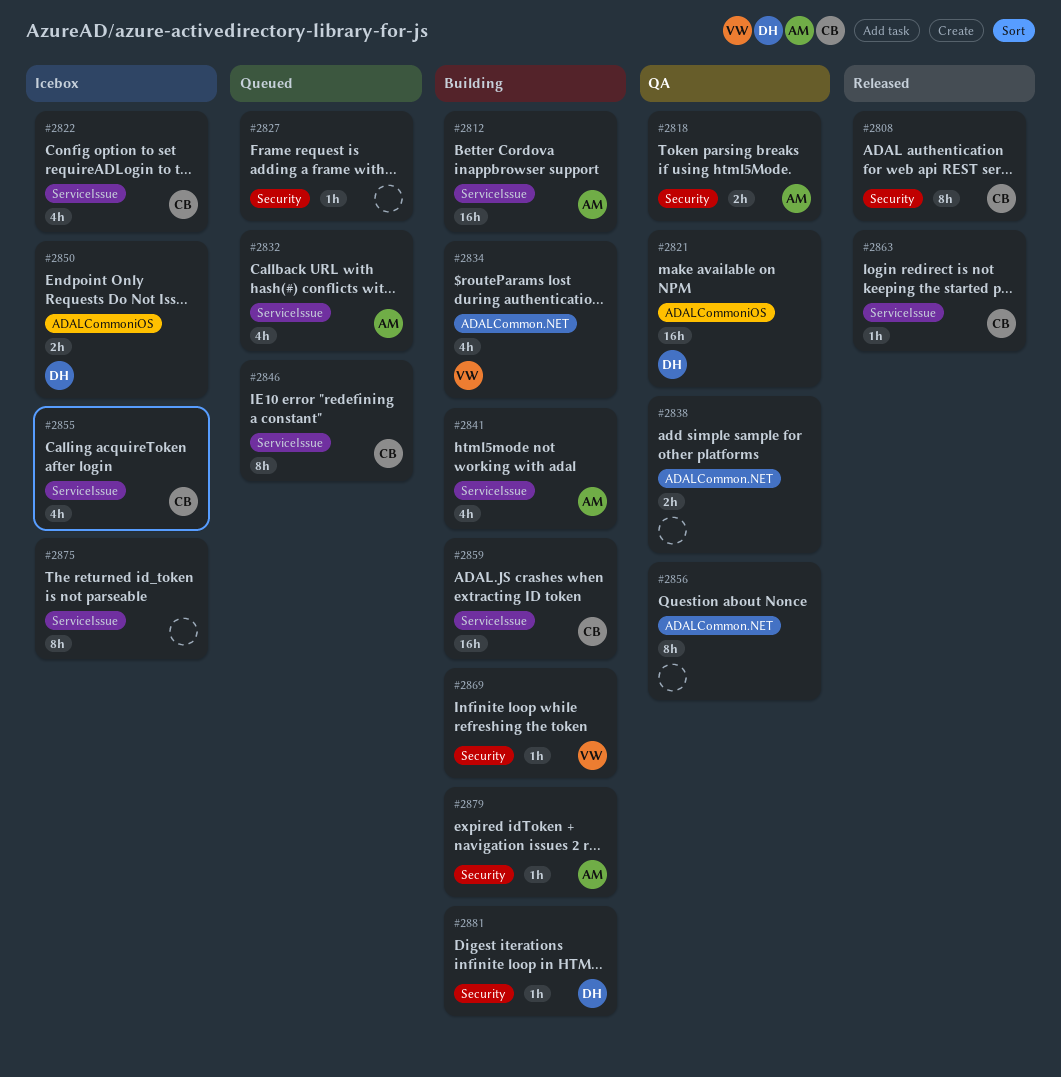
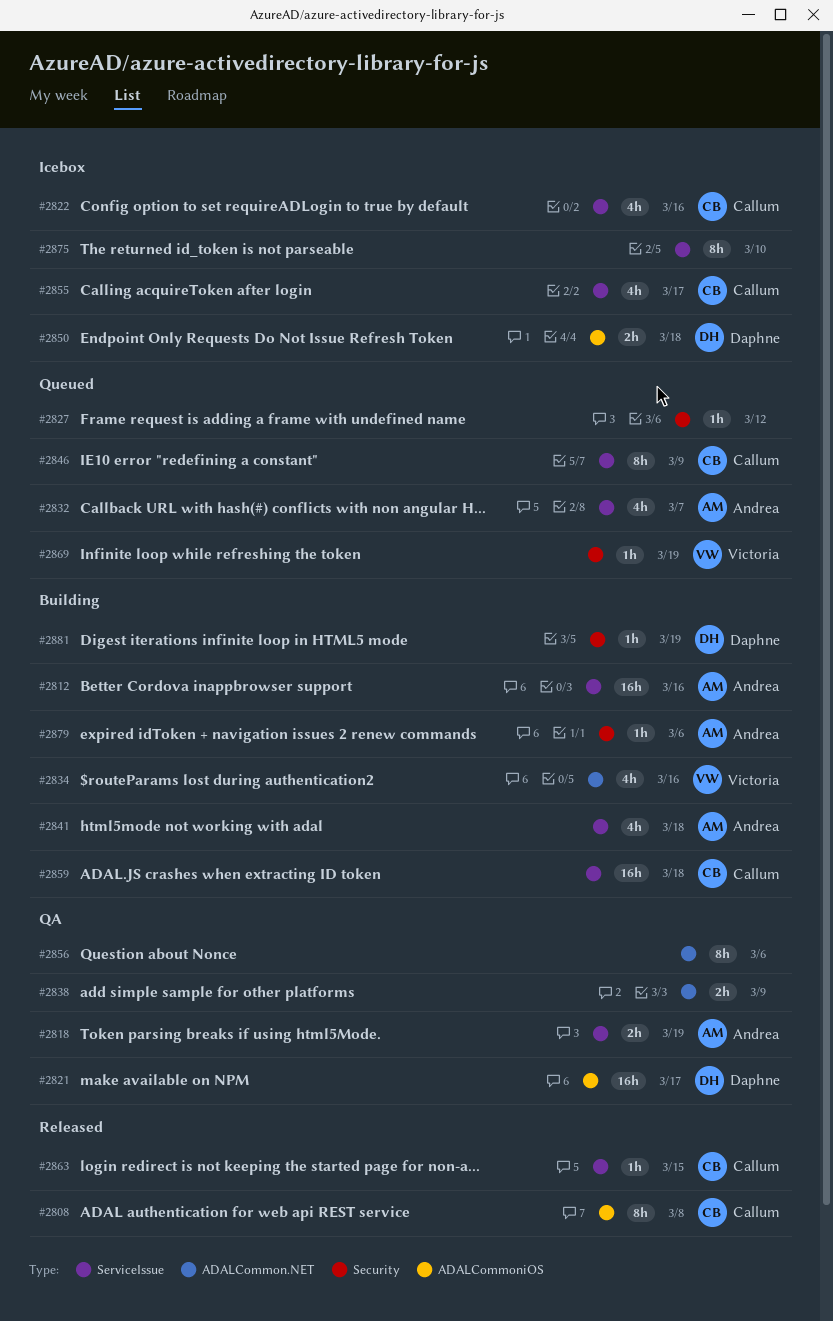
#2808, label: Security -> ADALCommoniOS
#2818, label: Security -> ServiceIssue
#2869, status: Building -> Queued

